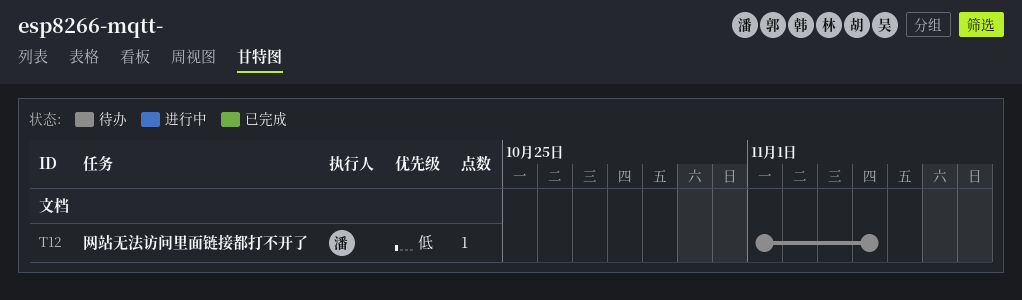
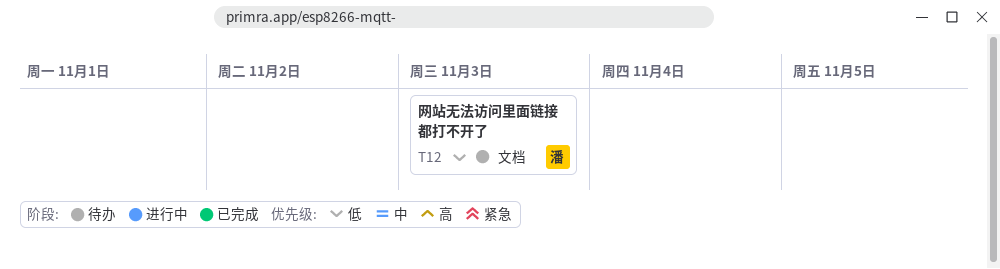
T12, due: Nov 4 -> Nov 3

